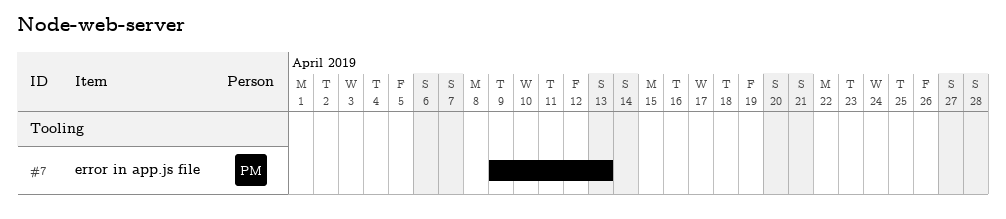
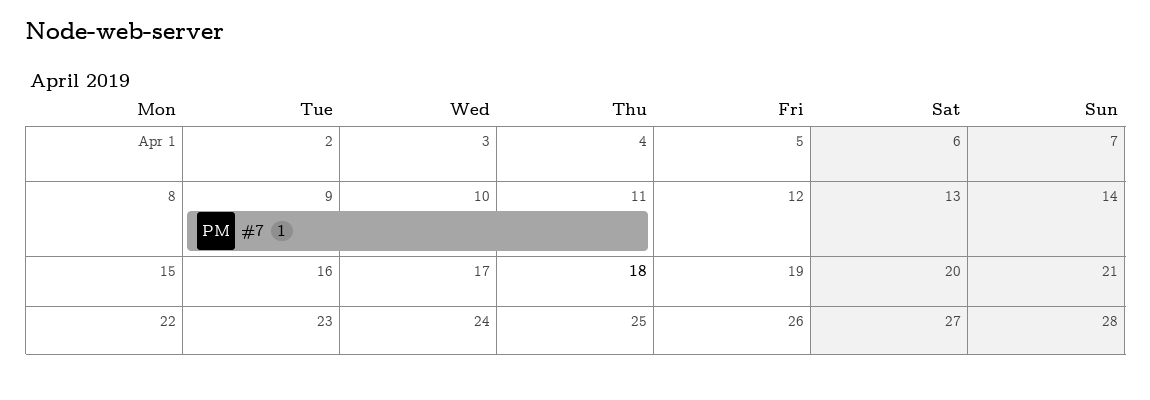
#7, due: Apr 13 -> Apr 11

